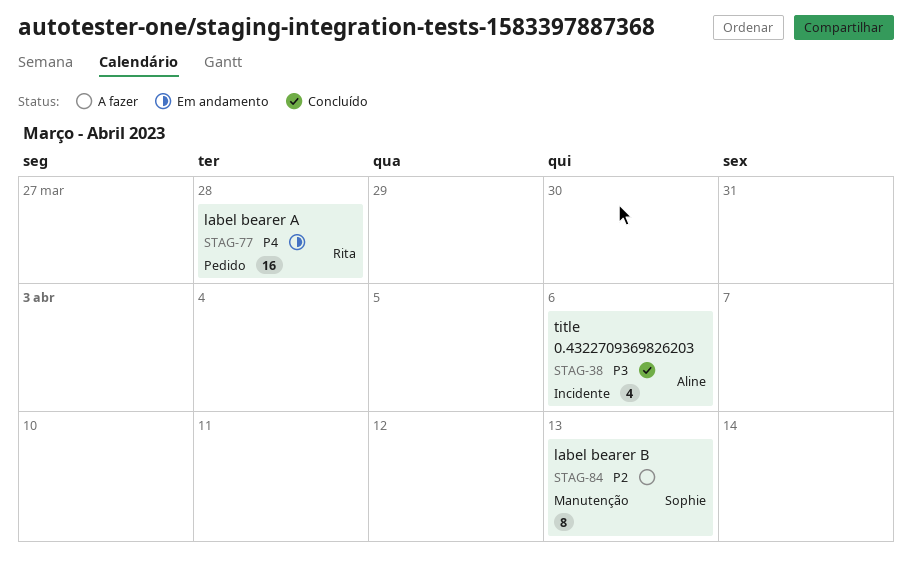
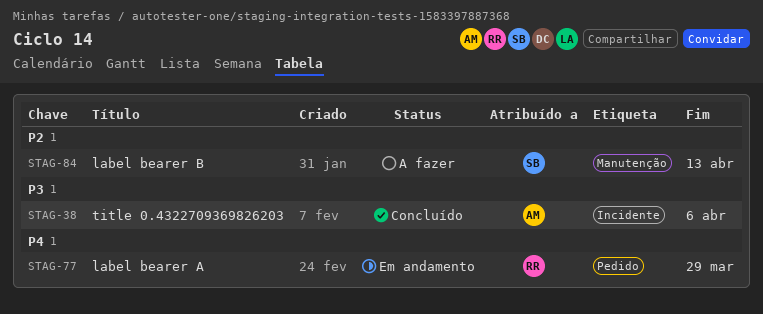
STAG-77, due: Mar 28 -> Mar 29

